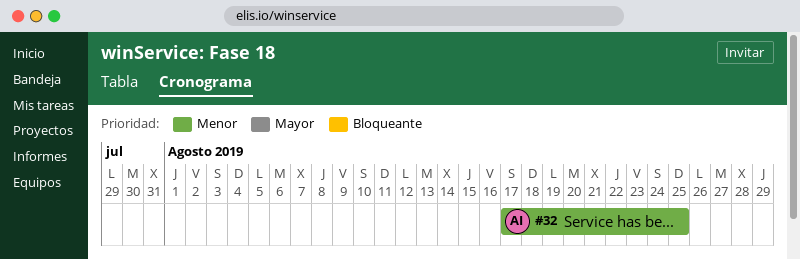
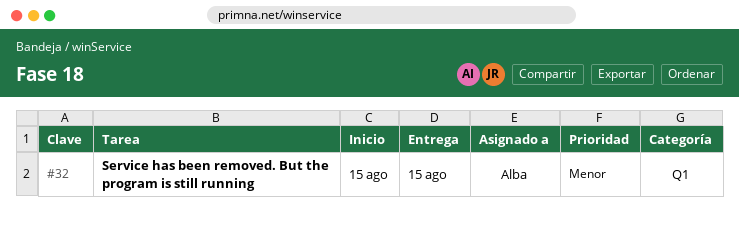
#32, start: Aug 17 -> Aug 15
#32, due: Aug 25 -> Aug 15

